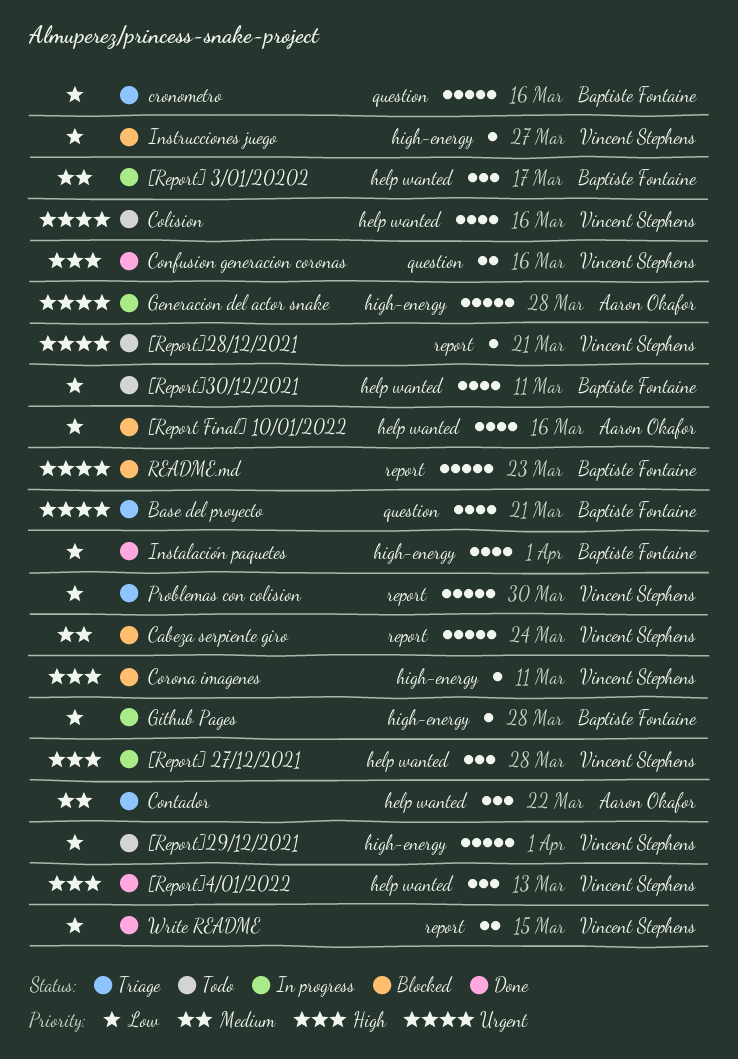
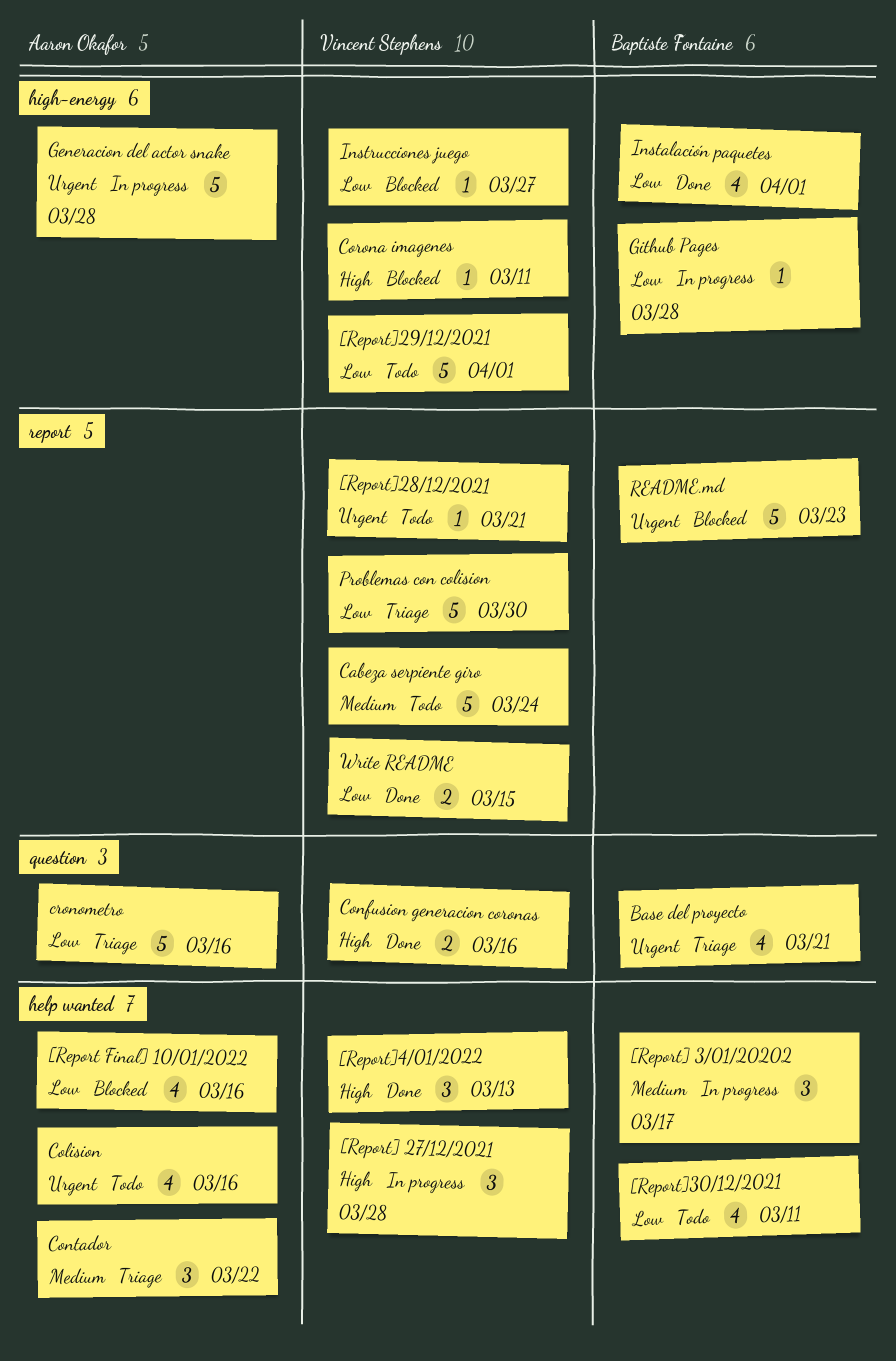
Cabeza serpiente giro, status: Blocked -> Todo
Colision, owner: Vincent Stephens -> Aaron Okafor
cronometro, owner: Baptiste Fontaine -> Aaron Okafor

